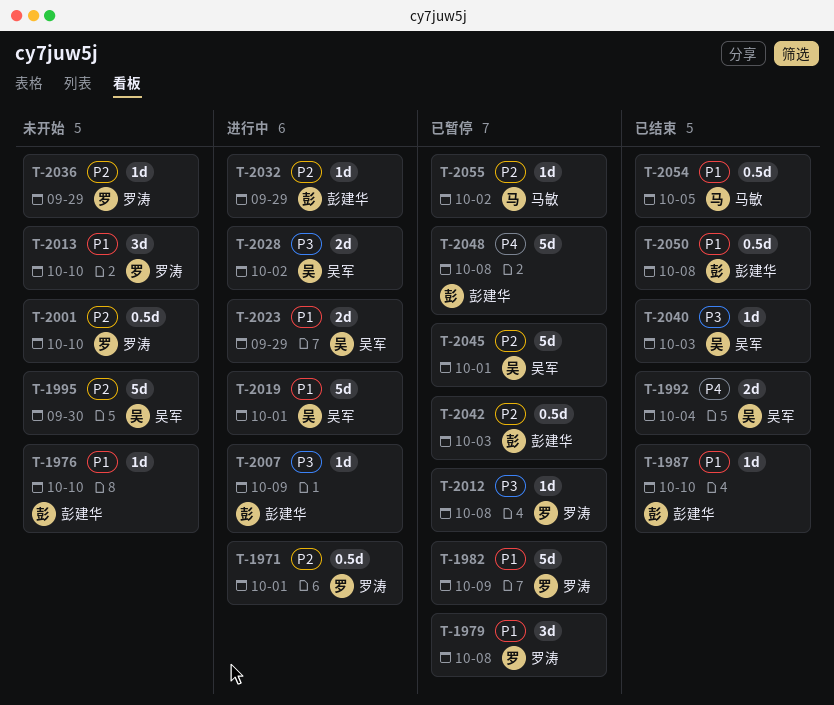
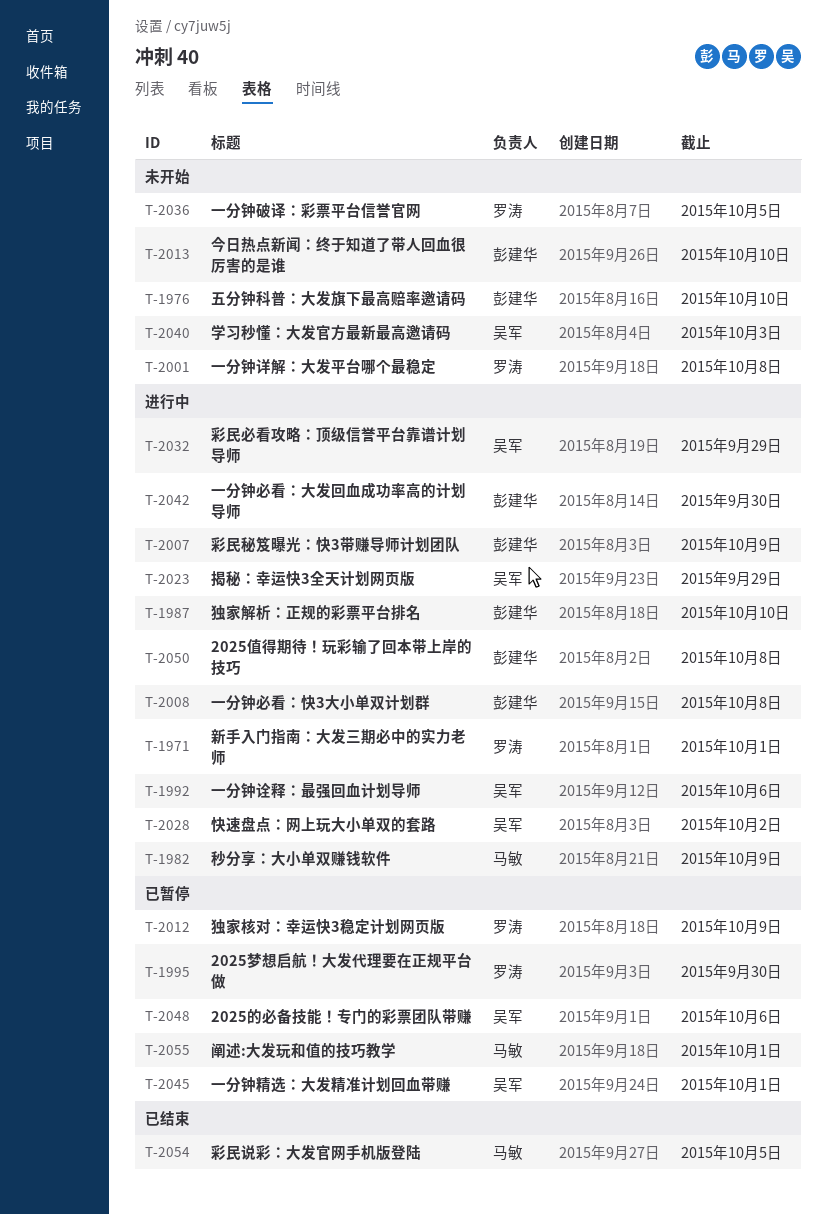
T-1979: present -> none
T-1982, status: 已暂停 -> 进行中
T-1982, owner: 罗涛 -> 马敏
T-1987, status: 已结束 -> 进行中
T-1992, status: 已结束 -> 进行中
T-1992, due: Oct 4 -> Oct 6
T-1995, status: 未开始 -> 已暂停
T-1995, owner: 吴军 -> 罗涛
T-2001, due: Oct 10 -> Oct 8
T-2008: none -> present
T-2012, due: Oct 8 -> Oct 9
T-2013, owner: 罗涛 -> 彭建华
T-2019: present -> none
T-2032, owner: 彭建华 -> 吴军
T-2036, due: Sep 29 -> Oct 5
T-2040, status: 已结束 -> 未开始
T-2042, status: 已暂停 -> 进行中
T-2042, due: Oct 3 -> Sep 30
T-2048, owner: 彭建华 -> 吴军
T-2048, due: Oct 8 -> Oct 6
T-2050, status: 已结束 -> 进行中
T-2055, due: Oct 2 -> Oct 1

